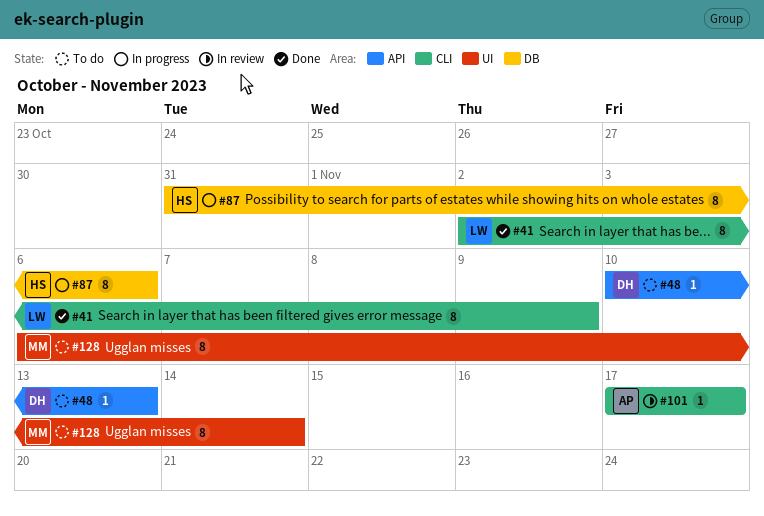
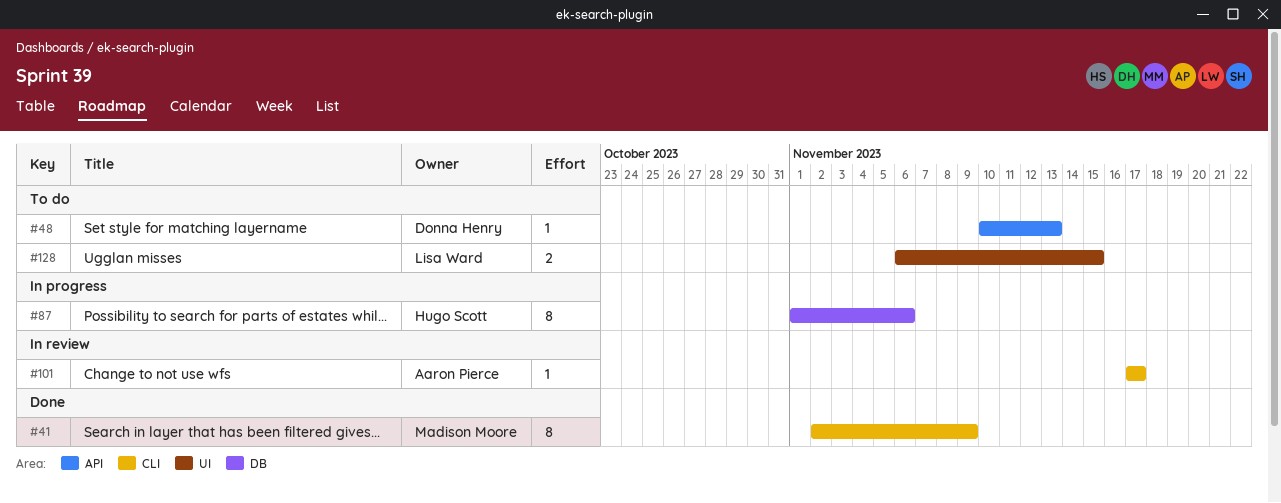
#41, owner: Lisa Ward -> Madison Moore
#87, start: Oct 31 -> Nov 1
#128, owner: Madison Moore -> Lisa Ward
#128, estimate: 8 -> 2
#128, due: Nov 14 -> Nov 15

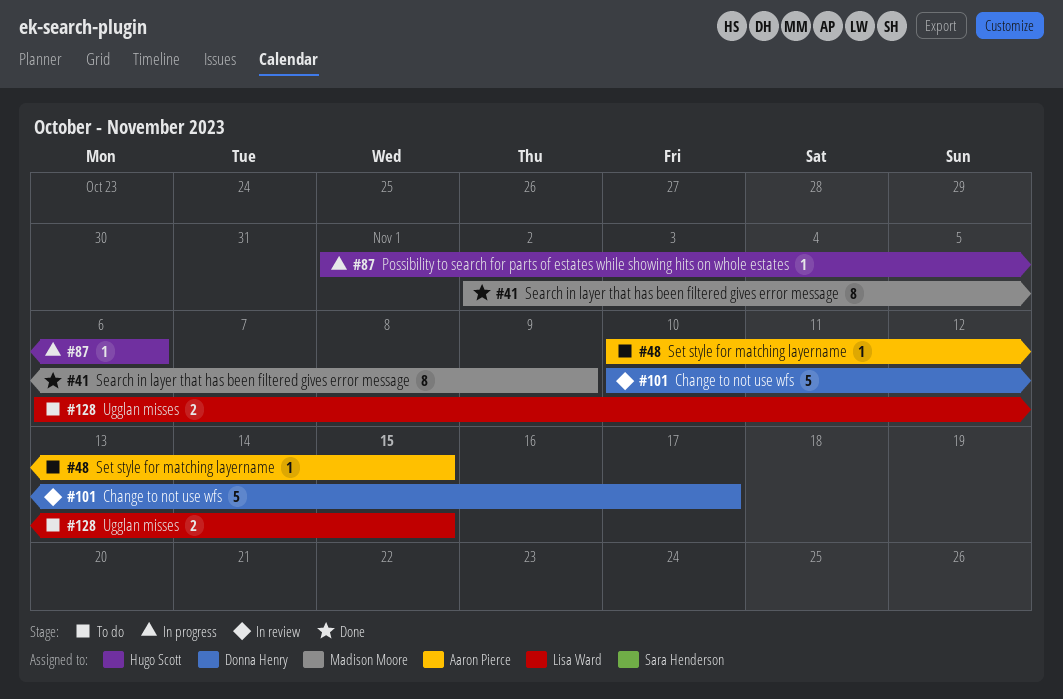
#48, owner: Donna Henry -> Aaron Pierce
#48, due: Nov 13 -> Nov 15
#87, estimate: 8 -> 1
#101, owner: Aaron Pierce -> Donna Henry
#101, estimate: 1 -> 5
#101, start: Nov 17 -> Nov 10

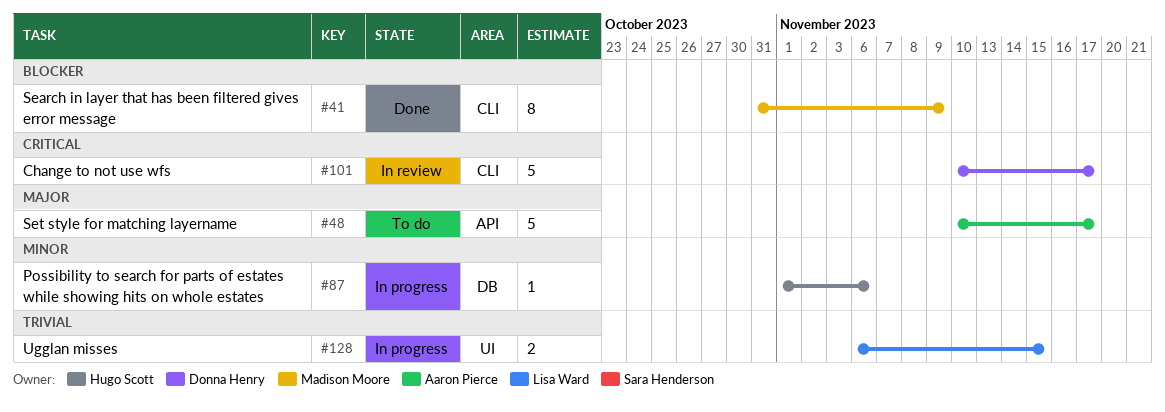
#41, start: Nov 2 -> Oct 31
#48, estimate: 1 -> 5
#48, due: Nov 15 -> Nov 17
#128, status: To do -> In progress

